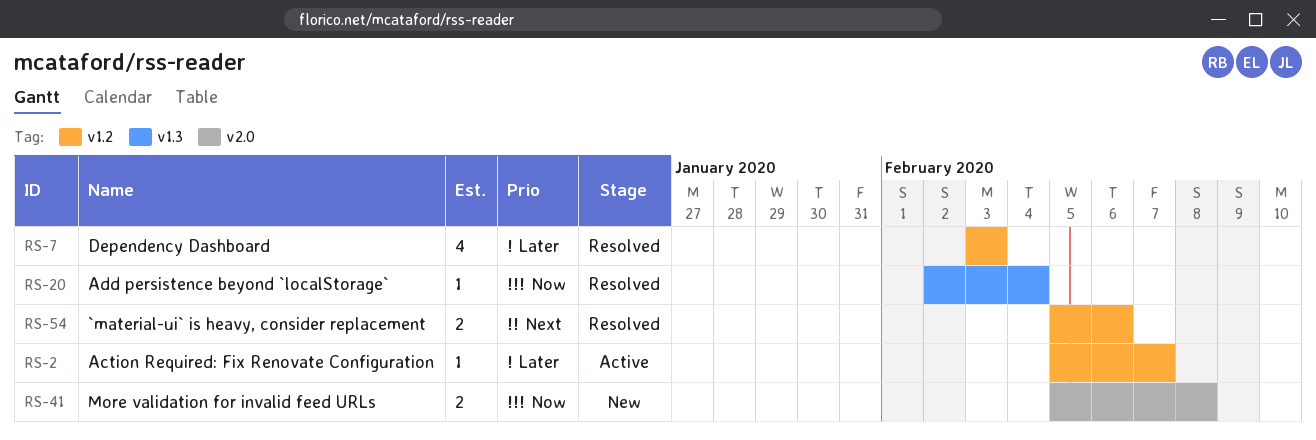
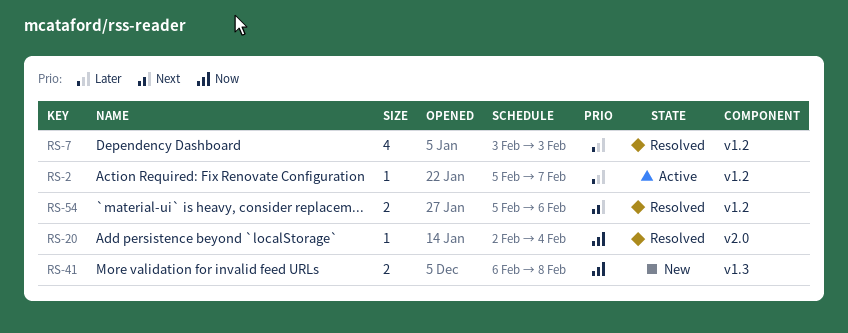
RS-20, label: v1.3 -> v2.0
RS-41, label: v2.0 -> v1.3
RS-41, start: Feb 5 -> Feb 6

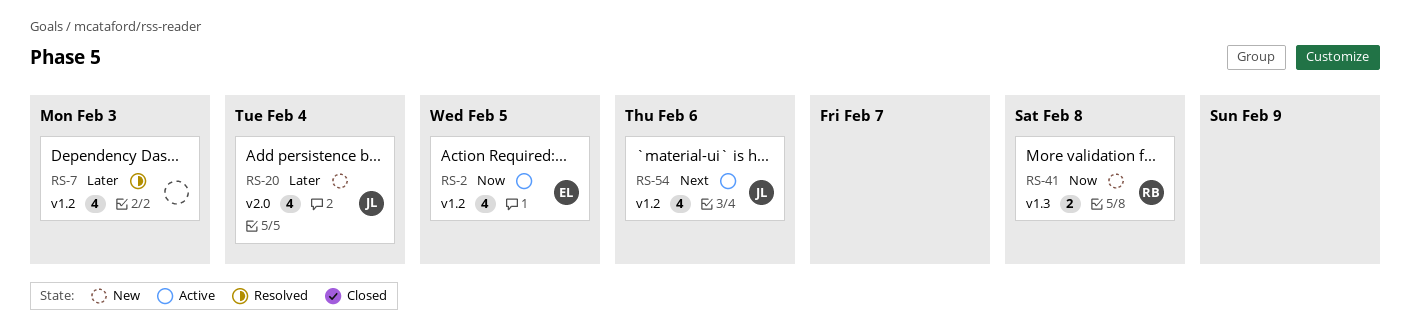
RS-2, priority: Later -> Now
RS-2, estimate: 1 -> 4
RS-2, due: Feb 7 -> Feb 5
RS-20, status: Resolved -> New
RS-20, priority: Now -> Later
RS-20, estimate: 1 -> 4
RS-54, status: Resolved -> Active
RS-54, estimate: 2 -> 4

